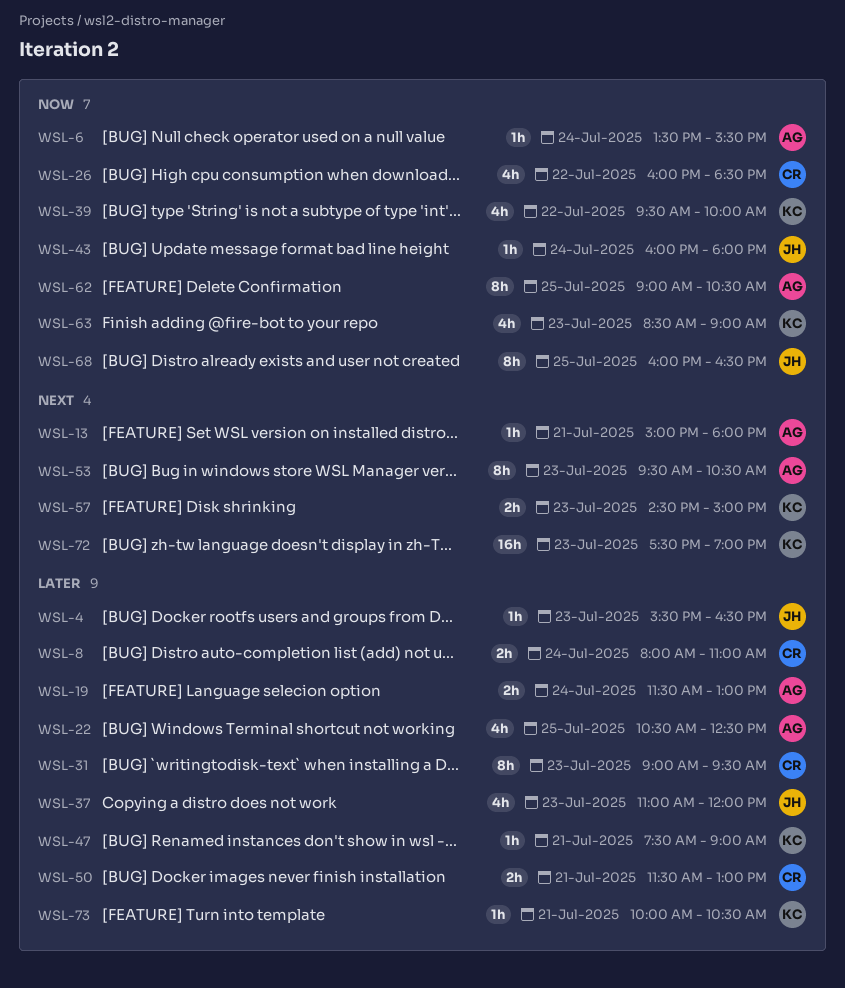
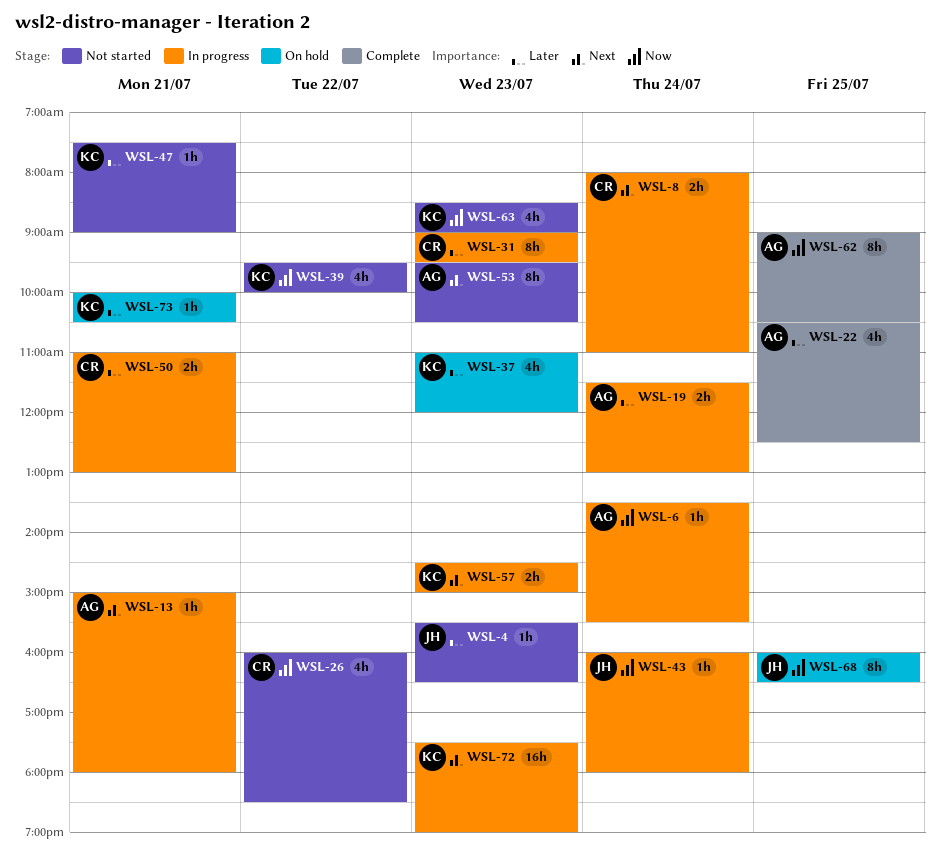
WSL-8, priority: Later -> Next
WSL-37, owner: JH -> KC
WSL-50, begins: 11:30 -> 11:00

